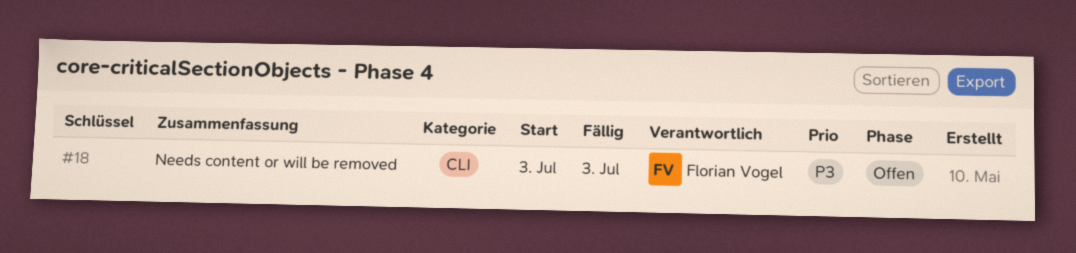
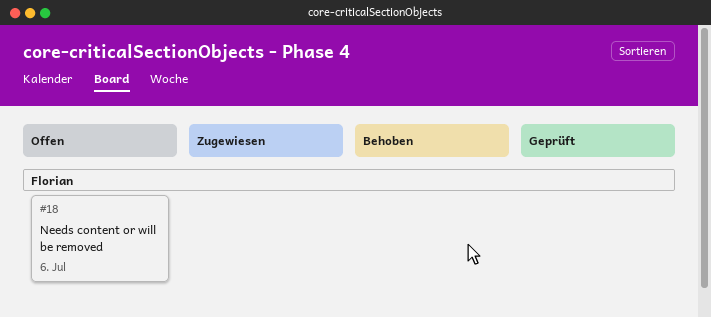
#18, due: Jul 3 -> Jul 6

